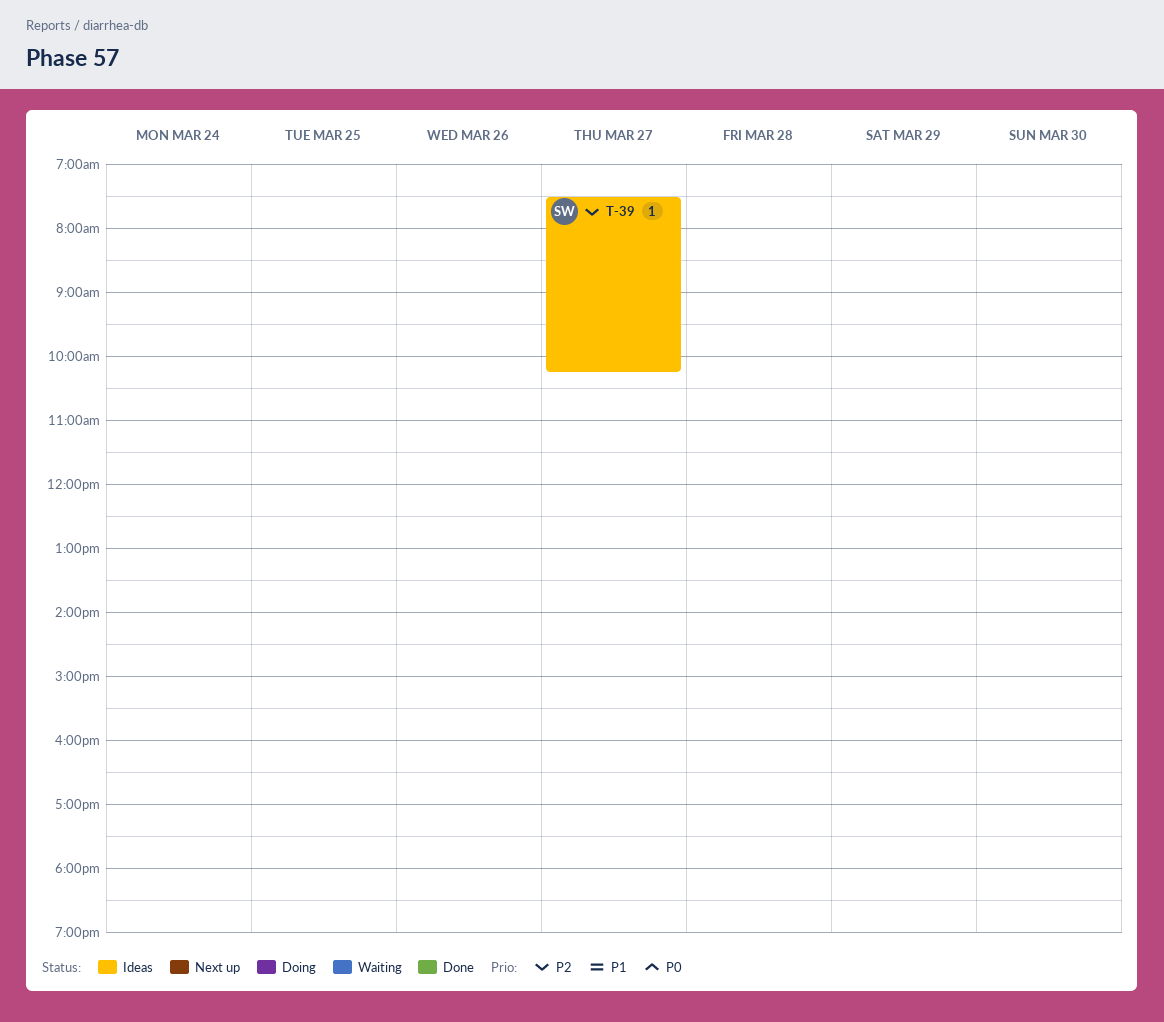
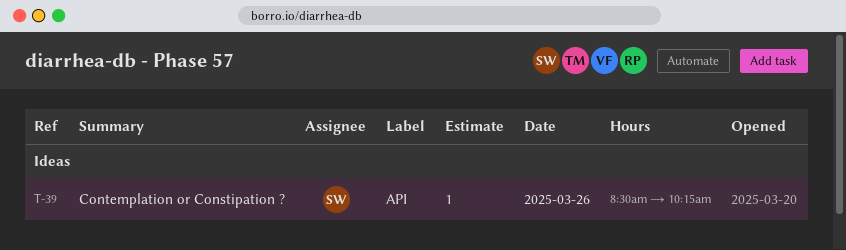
T-39, day: Mar 27 -> Mar 26
T-39, begins: 07:30 -> 08:30

